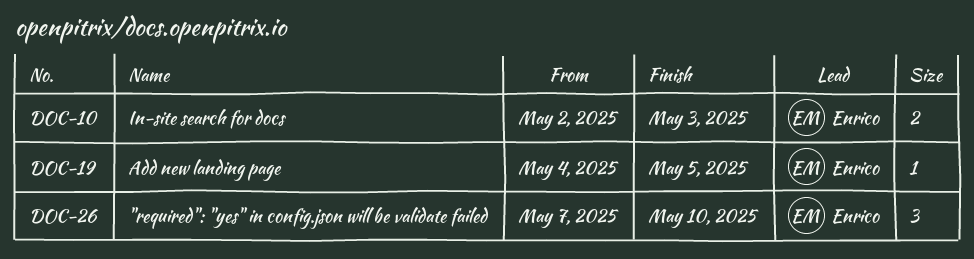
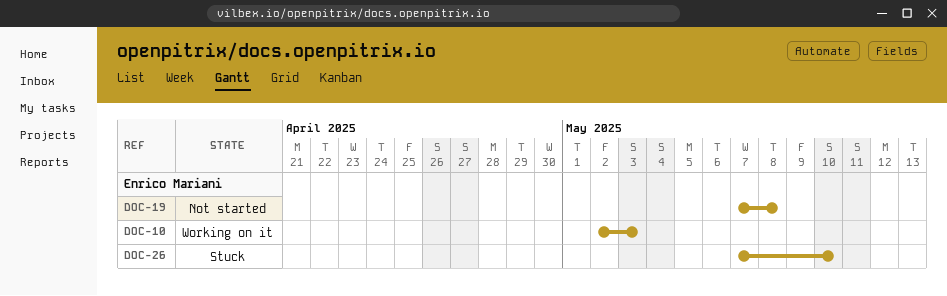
DOC-19, start: May 4 -> May 7
DOC-19, due: May 5 -> May 8

